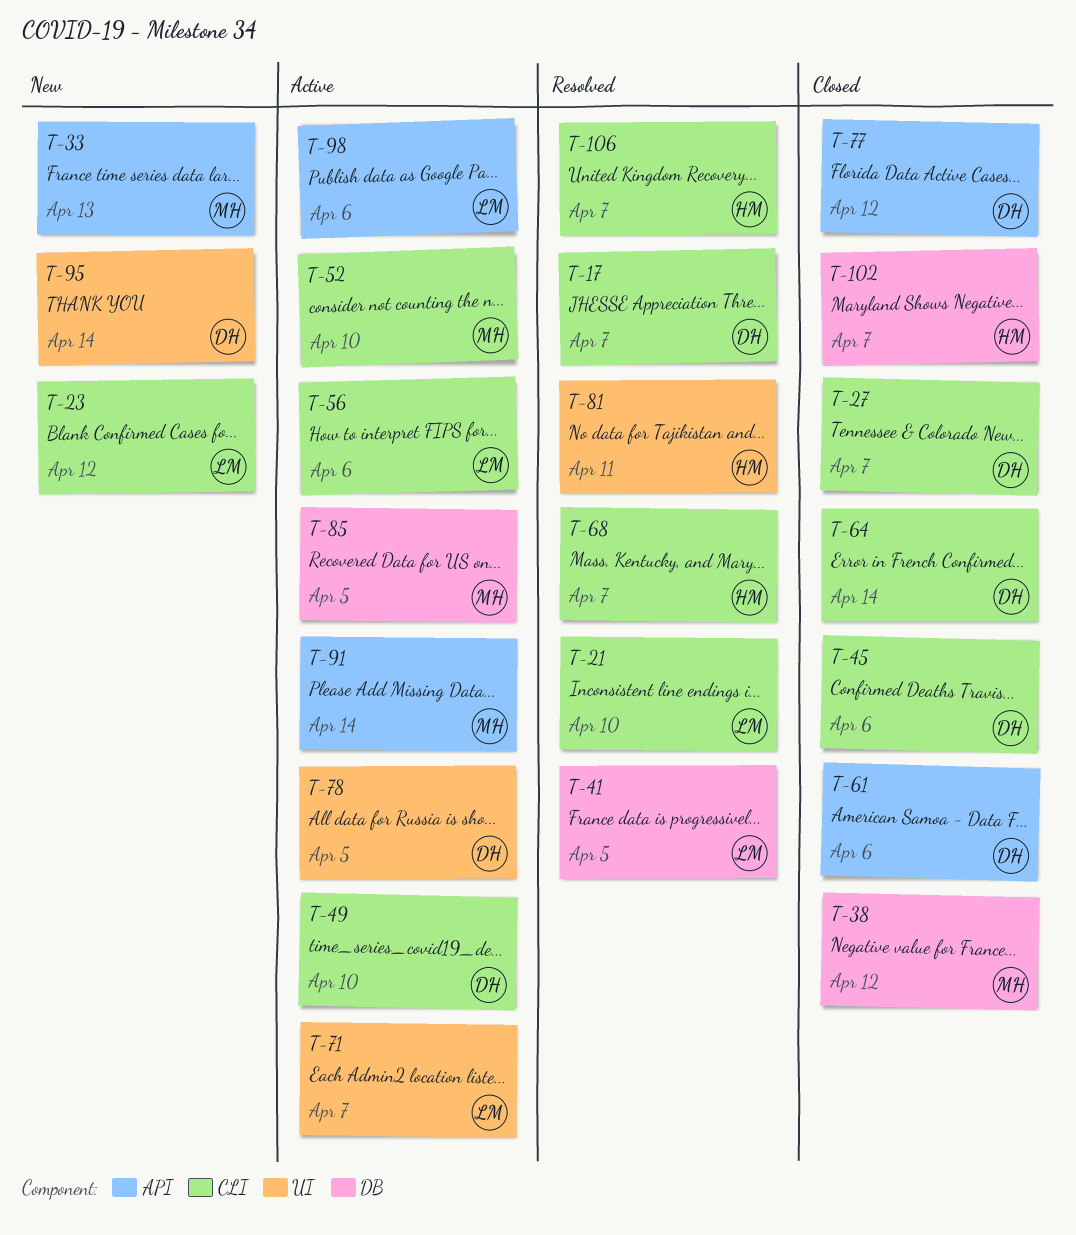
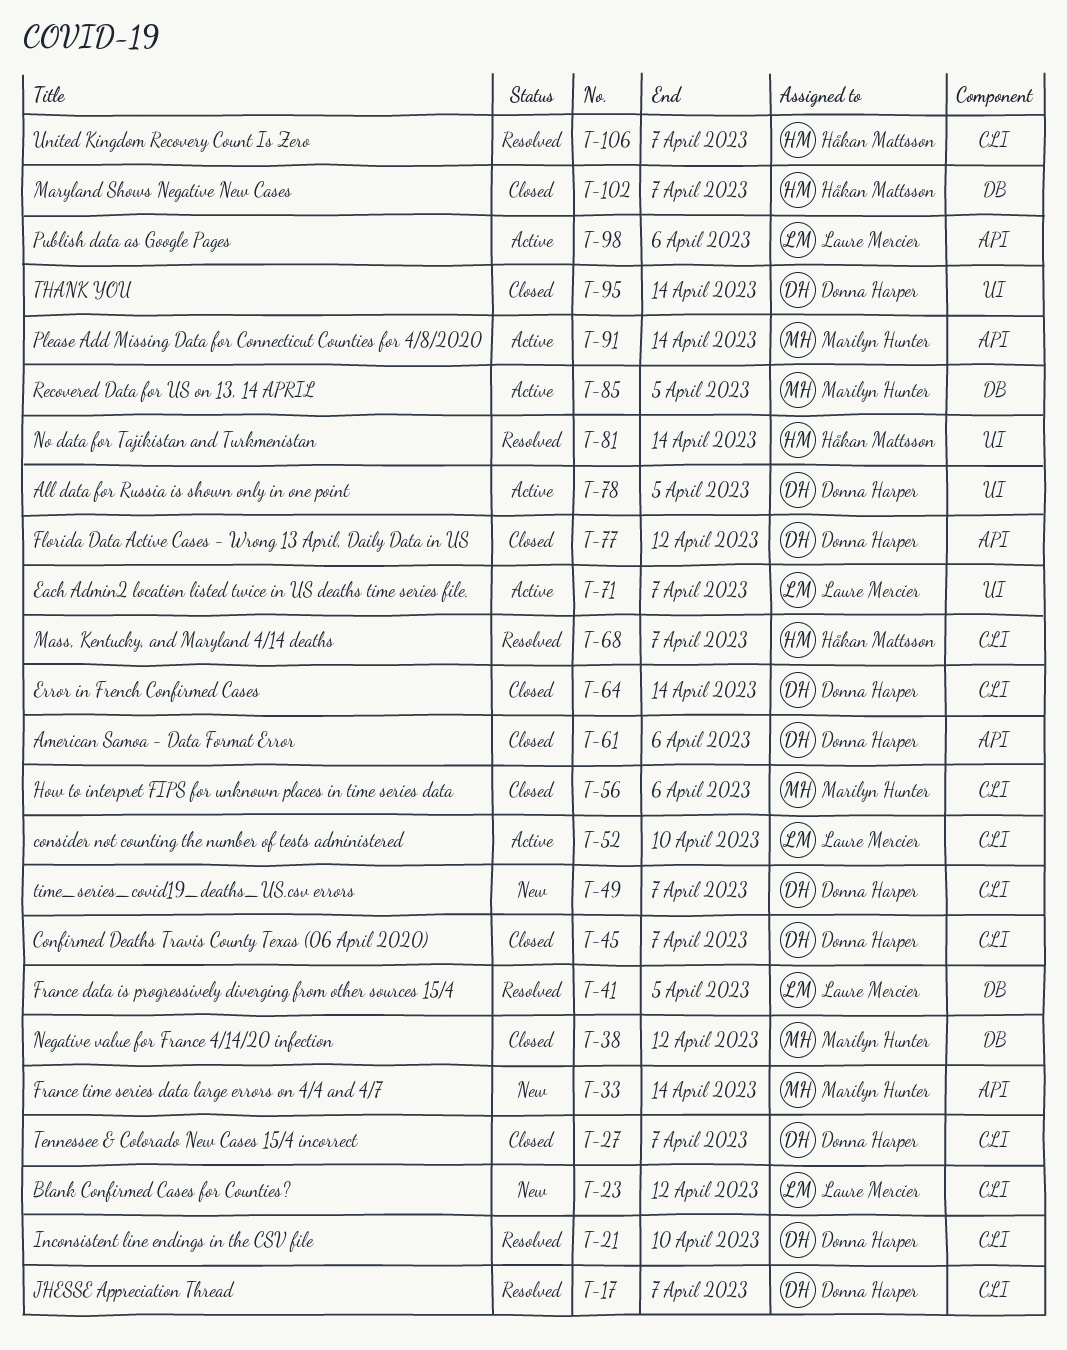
T-21, owner: Laure Mercier -> Donna Harper
T-33, due: Apr 13 -> Apr 14
T-45, due: Apr 6 -> Apr 7
T-49, status: Active -> New
T-49, due: Apr 10 -> Apr 7
T-52, owner: Marilyn Hunter -> Laure Mercier
T-56, status: Active -> Closed
T-56, owner: Laure Mercier -> Marilyn Hunter
T-81, due: Apr 11 -> Apr 14
T-95, status: New -> Closed

